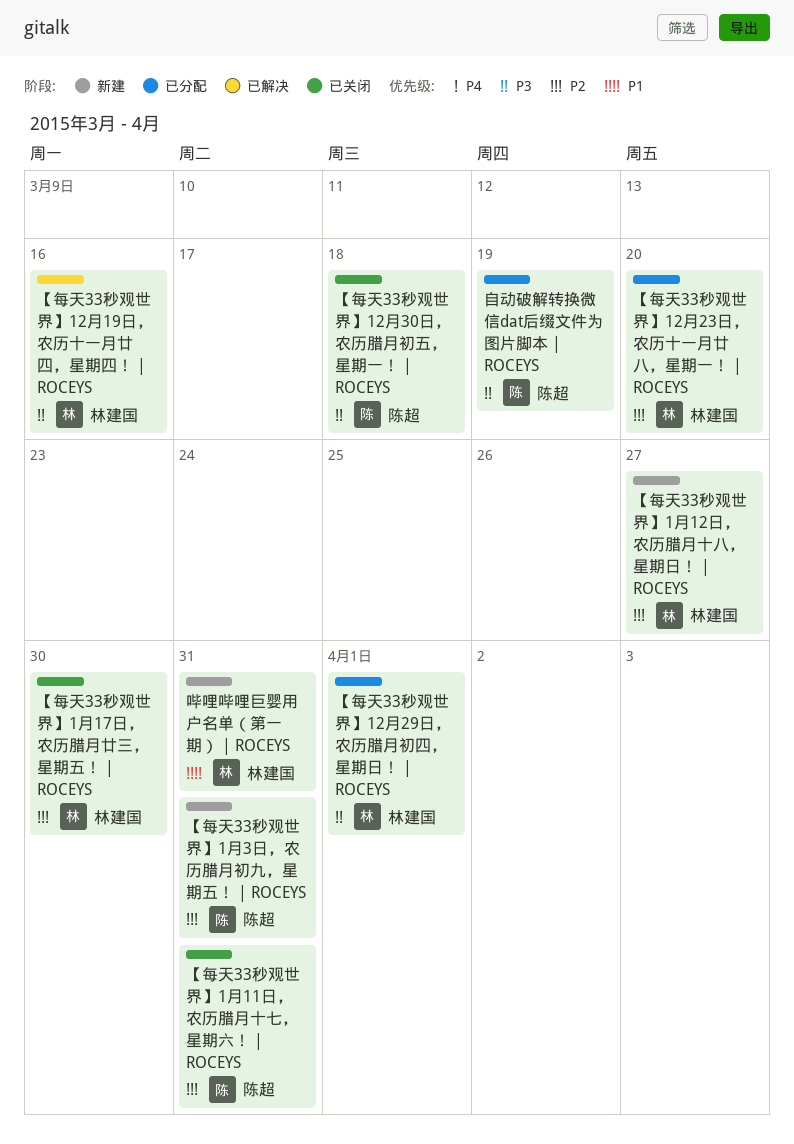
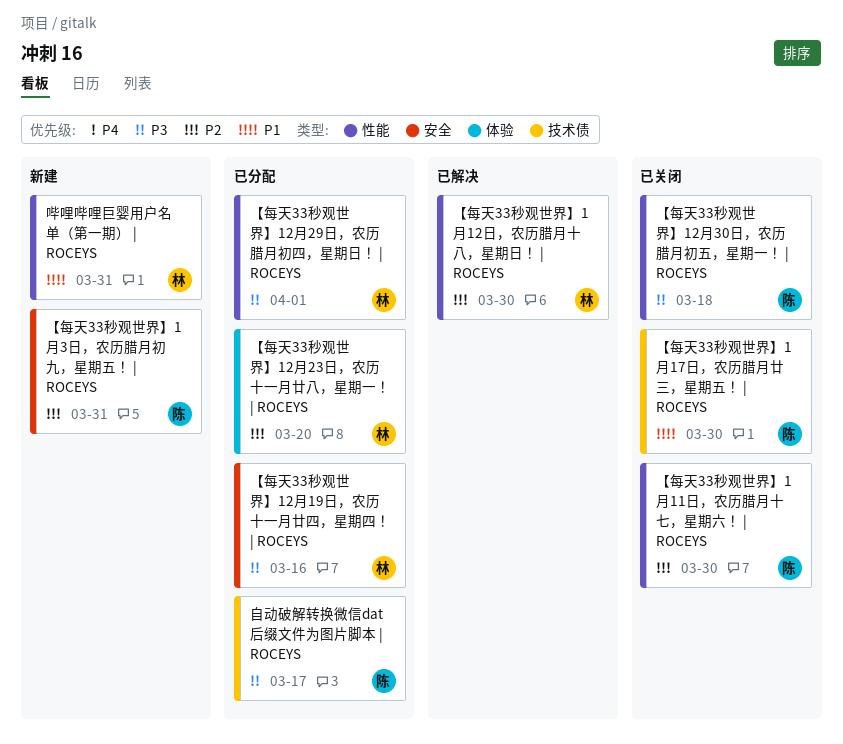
【每天33秒观世界】12月19日，农历十一月廿四，星期四！ | ROCEYS, status: 已解决 -> 已分配
【每天33秒观世界】1月11日，农历腊月十七，星期六！ | ROCEYS, due: Mar 31 -> Mar 30
【每天33秒观世界】1月12日，农历腊月十八，星期日！ | ROCEYS, status: 新建 -> 已解决
【每天33秒观世界】1月12日，农历腊月十八，星期日！ | ROCEYS, due: Mar 27 -> Mar 30
【每天33秒观世界】1月17日，农历腊月廿三，星期五！ | ROCEYS, owner: 林建国 -> 陈超
【每天33秒观世界】1月17日，农历腊月廿三，星期五！ | ROCEYS, priority: P2 -> P1
自动破解转换微信dat后缀文件为图片脚本 | ROCEYS, due: Mar 19 -> Mar 17

